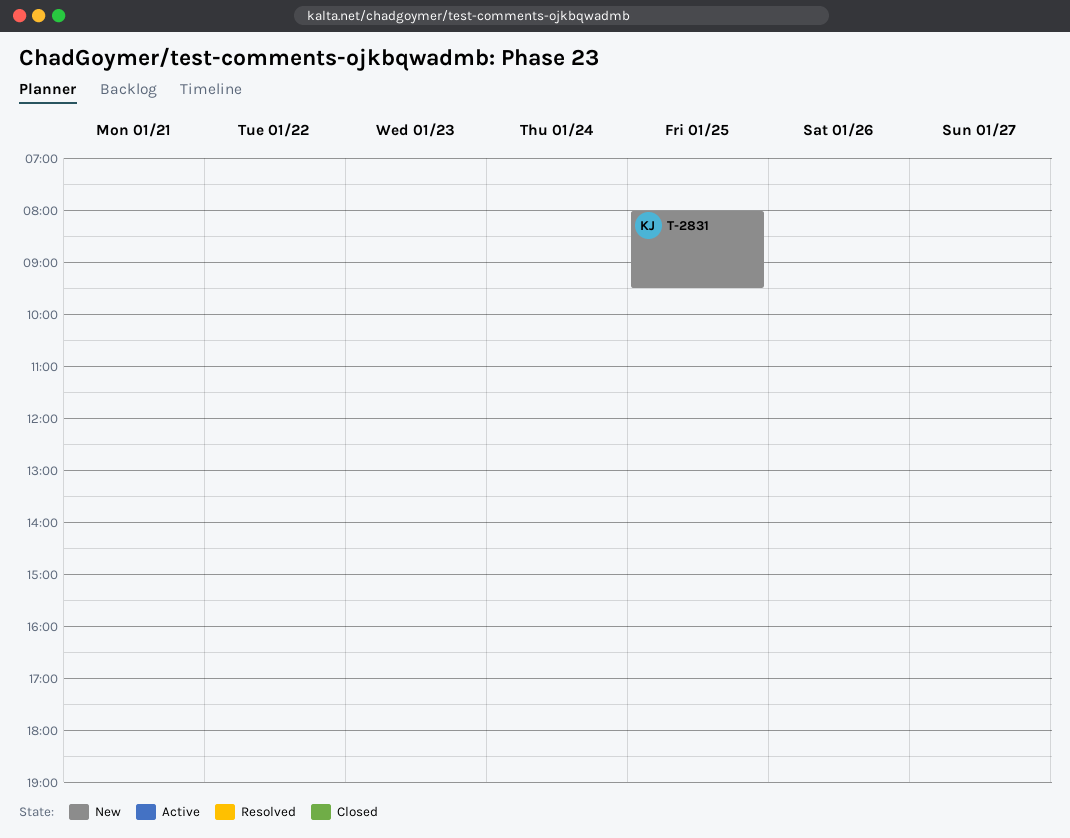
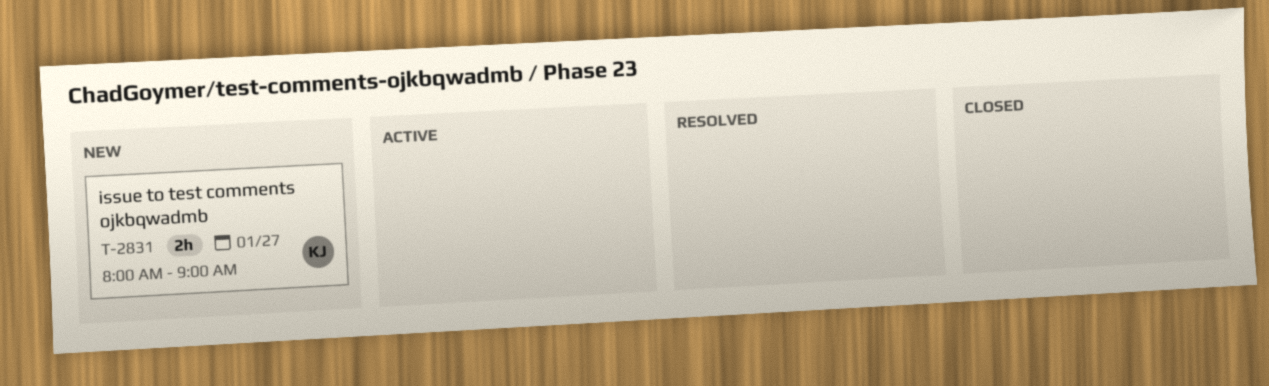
T-2831, day: Jan 25 -> Jan 27
T-2831, ends: 09:30 -> 09:00

